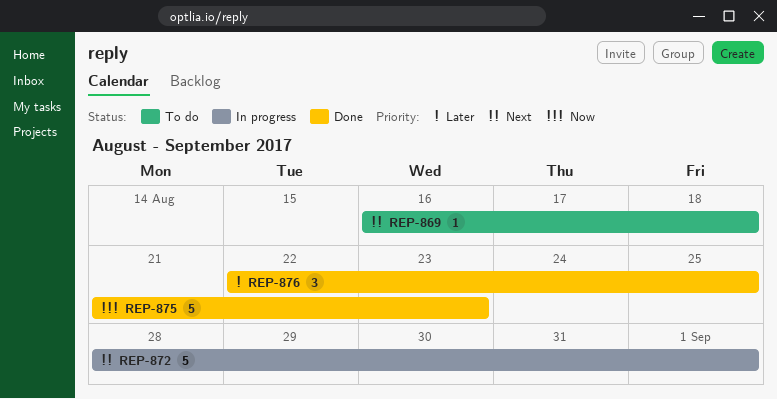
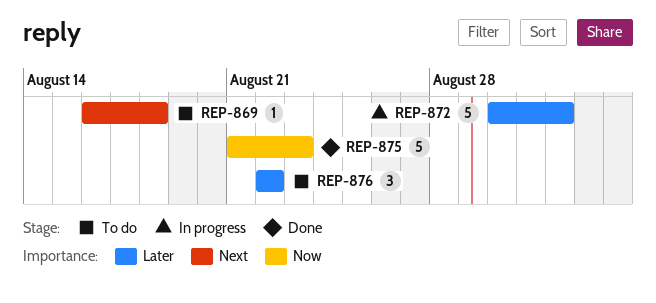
REP-872, priority: Next -> Later
REP-872, start: Aug 28 -> Aug 30
REP-876, status: Done -> To do
REP-876, due: Aug 25 -> Aug 22

